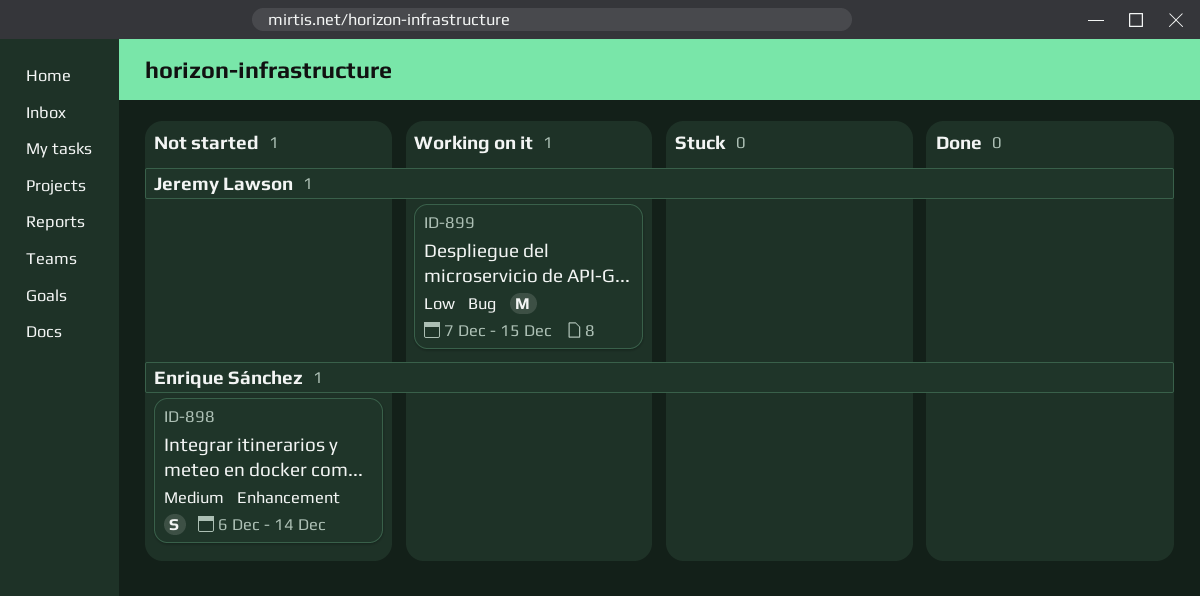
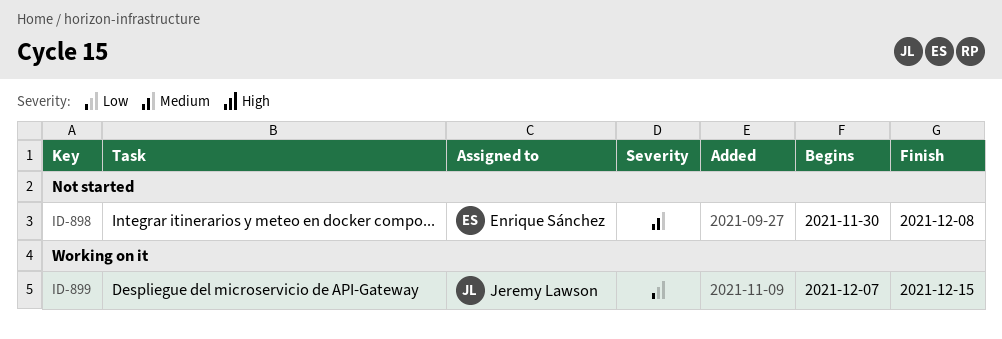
ID-898, start: Dec 6 -> Nov 30
ID-898, due: Dec 14 -> Dec 8

